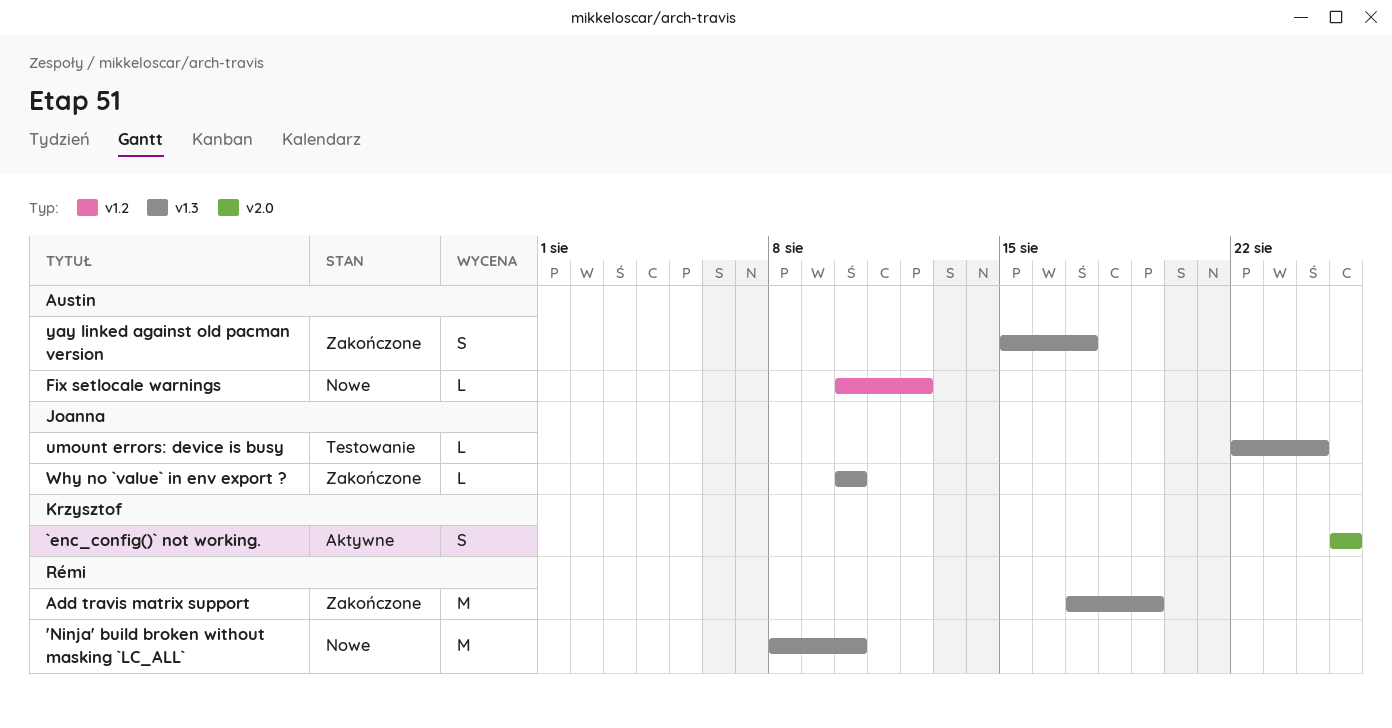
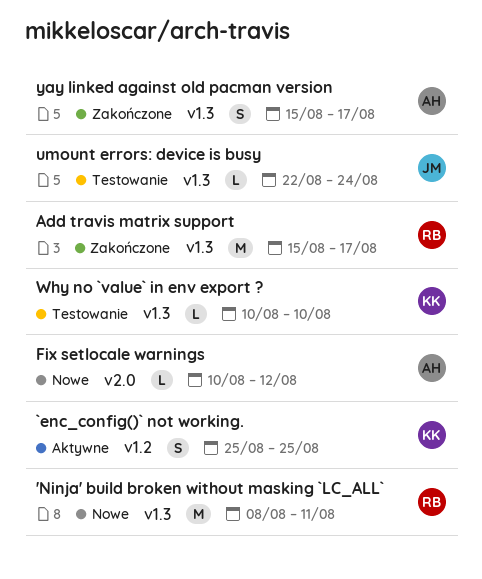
'Ninja' build broken without masking `LC_ALL`, due: Aug 10 -> Aug 11
`enc_config()` not working., label: v2.0 -> v1.2
Add travis matrix support, start: Aug 17 -> Aug 15
Add travis matrix support, due: Aug 19 -> Aug 17
Fix setlocale warnings, label: v1.2 -> v2.0
Why no `value` in env export ?, status: Zakończone -> Testowanie
Why no `value` in env export ?, owner: Joanna -> Krzysztof

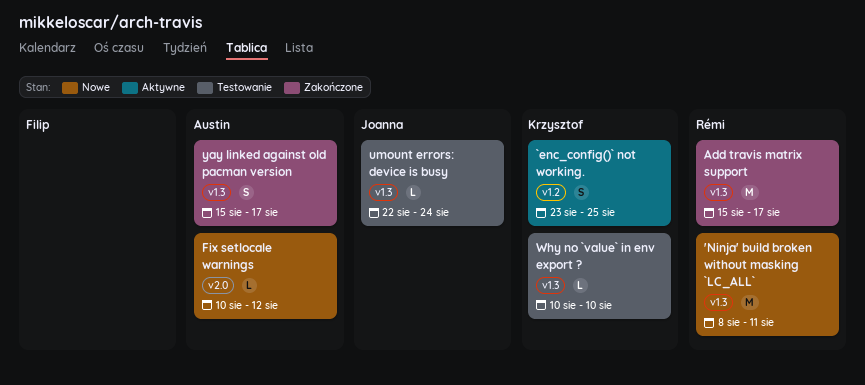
`enc_config()` not working., start: Aug 25 -> Aug 23

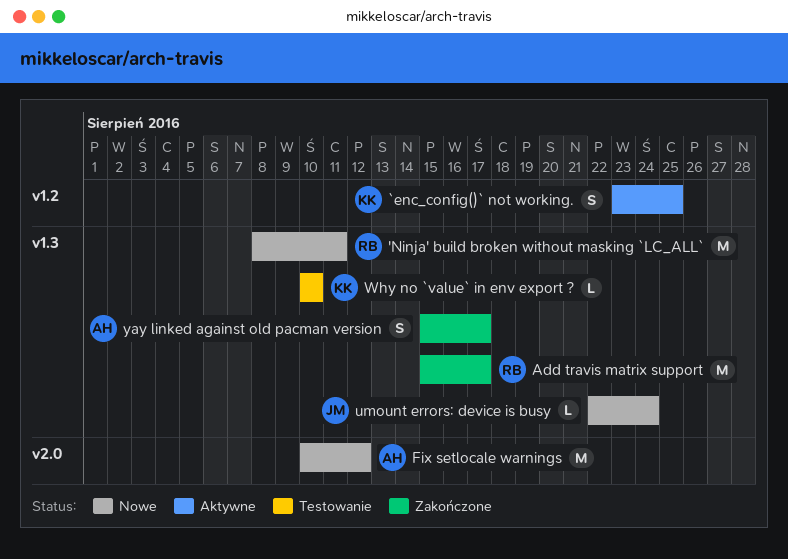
Fix setlocale warnings, estimate: L -> M
umount errors: device is busy, status: Testowanie -> Nowe

